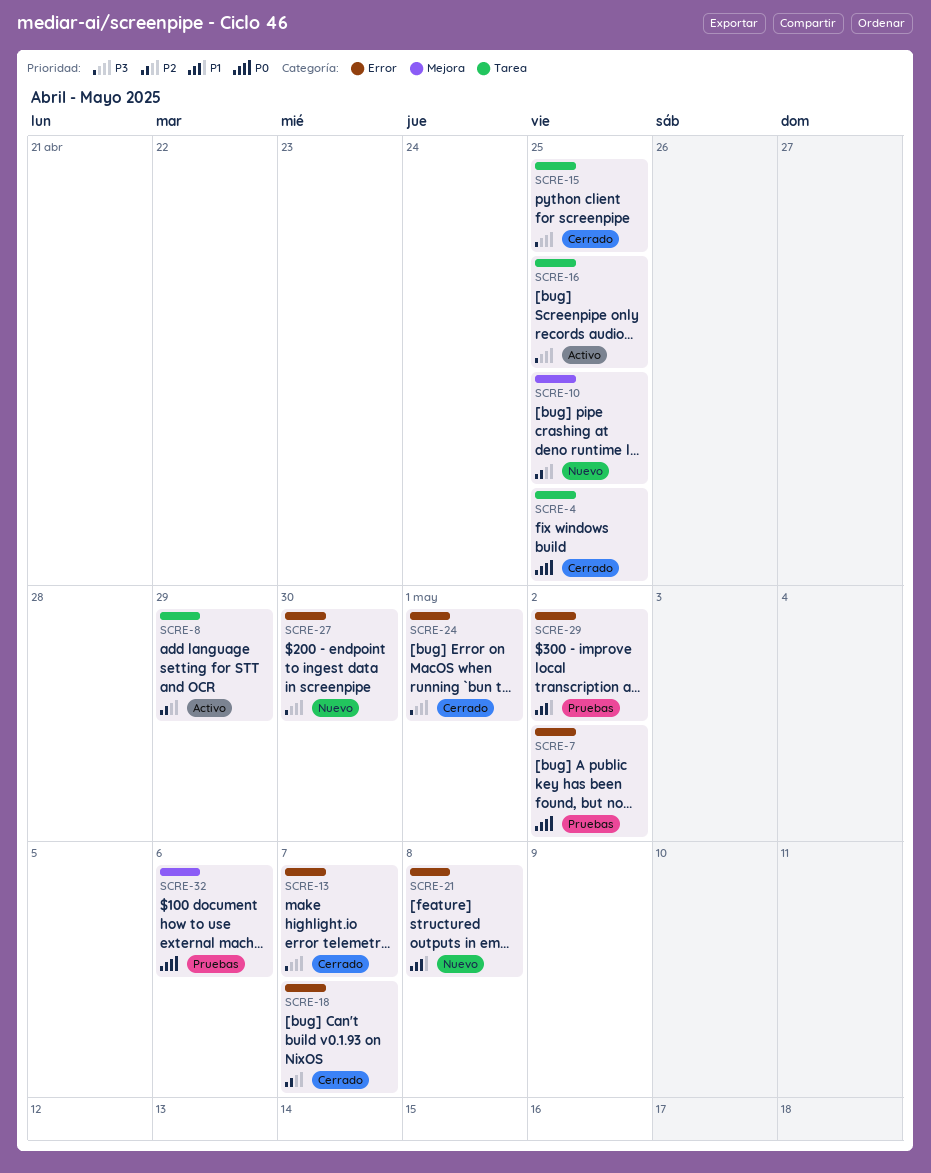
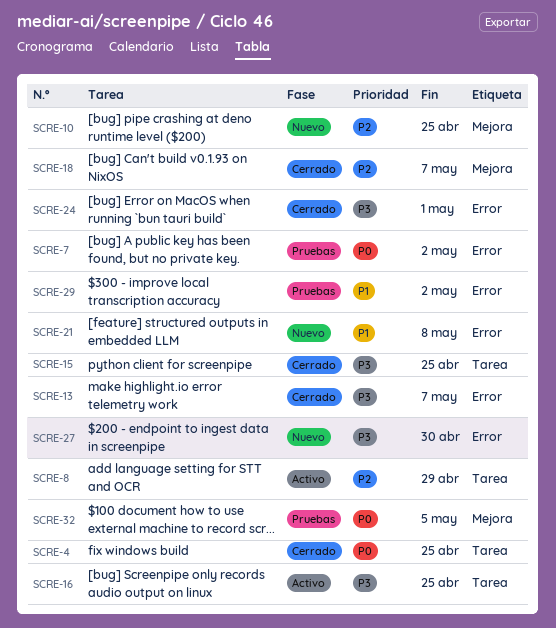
SCRE-18, label: Error -> Mejora
SCRE-32, due: May 6 -> May 5

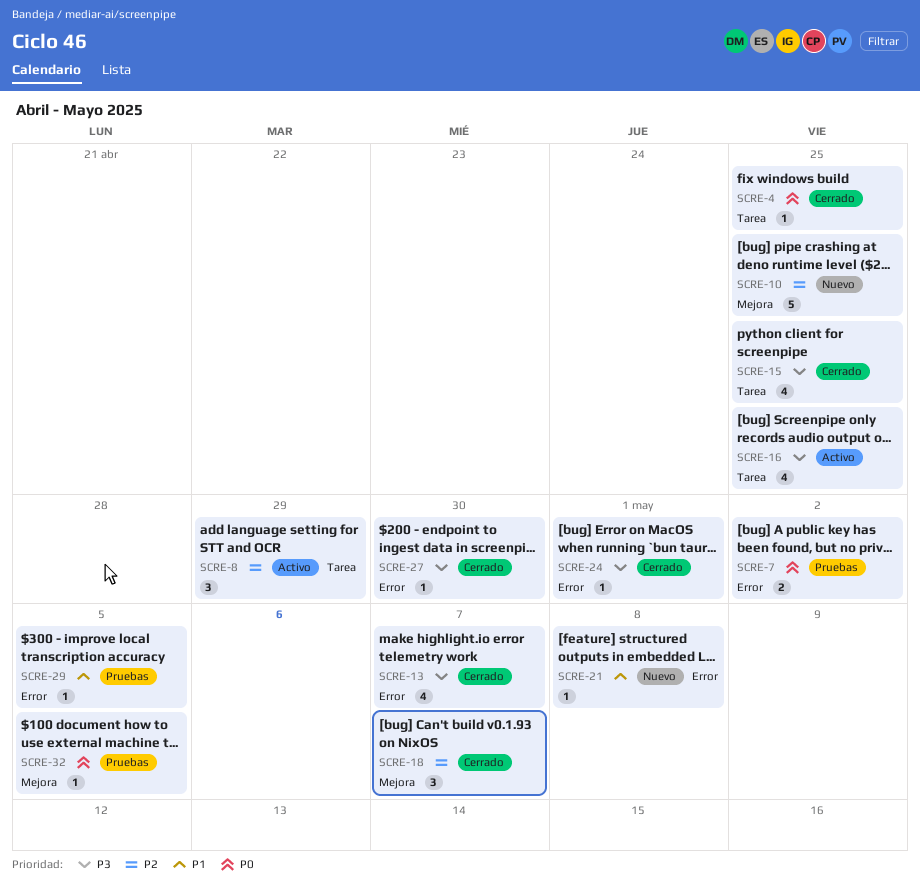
SCRE-27, status: Nuevo -> Cerrado
SCRE-29, due: May 2 -> May 5

